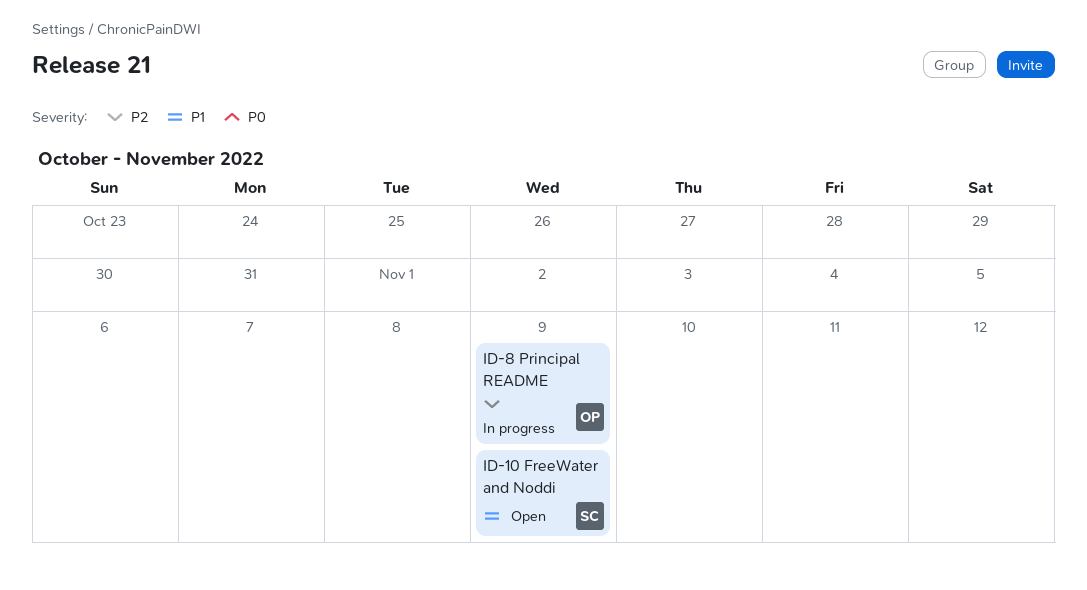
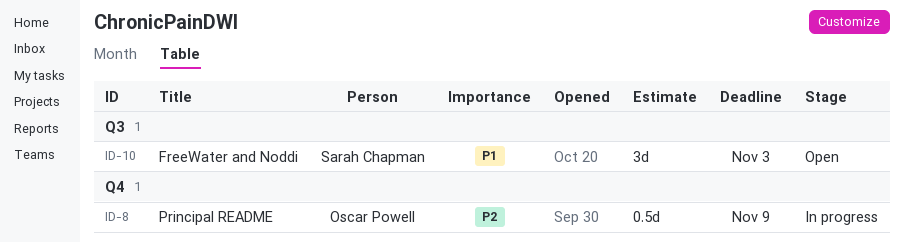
ID-10, due: Nov 9 -> Nov 3

